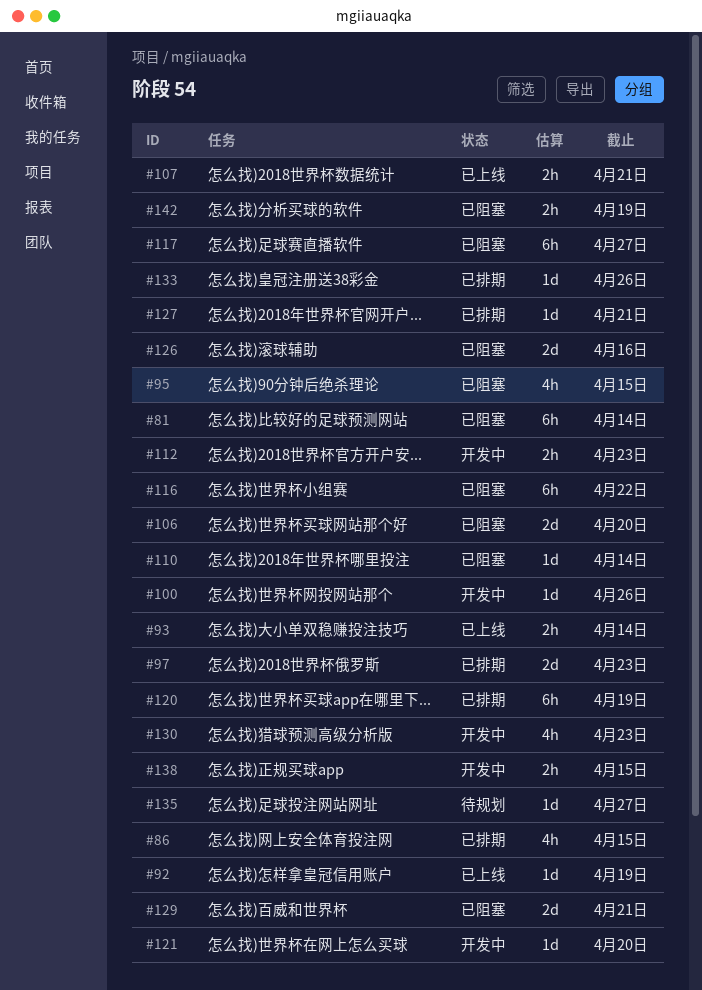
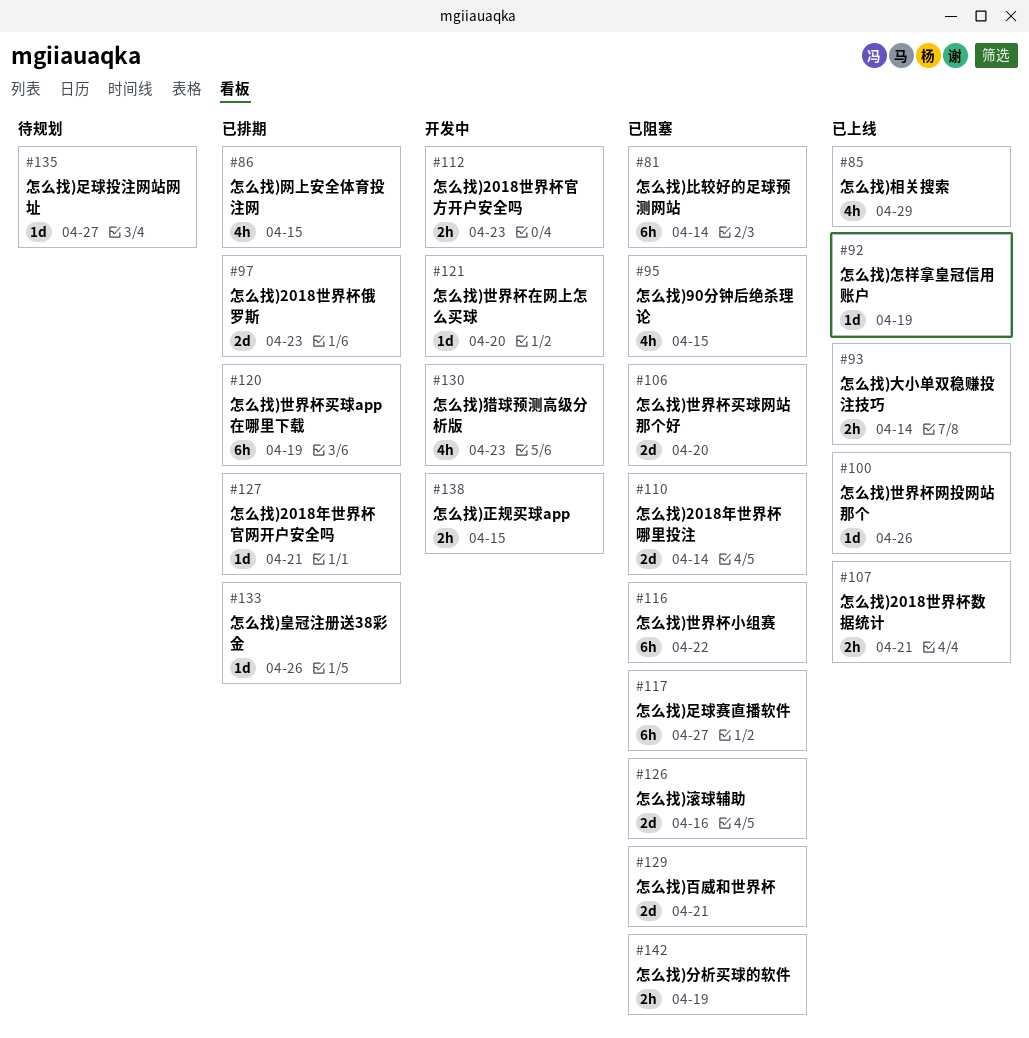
#85: none -> present
#100, status: 开发中 -> 已上线
#110, estimate: 1d -> 2d

